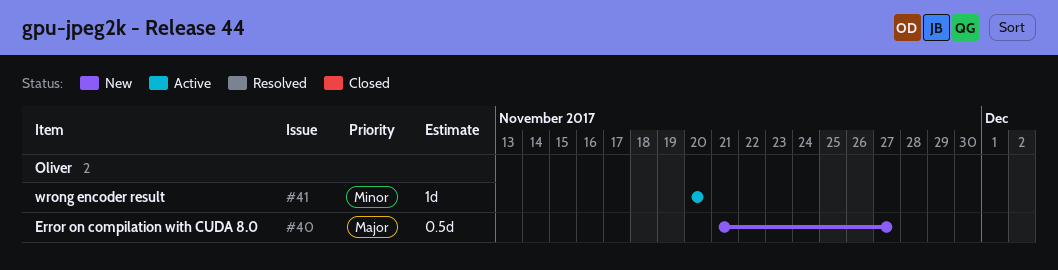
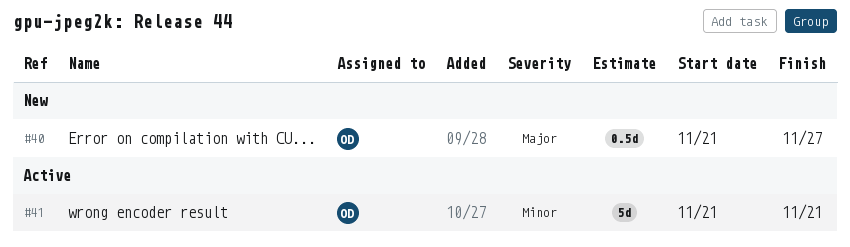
#41, estimate: 1d -> 5d
#41, start: Nov 20 -> Nov 21
#41, due: Nov 20 -> Nov 21

